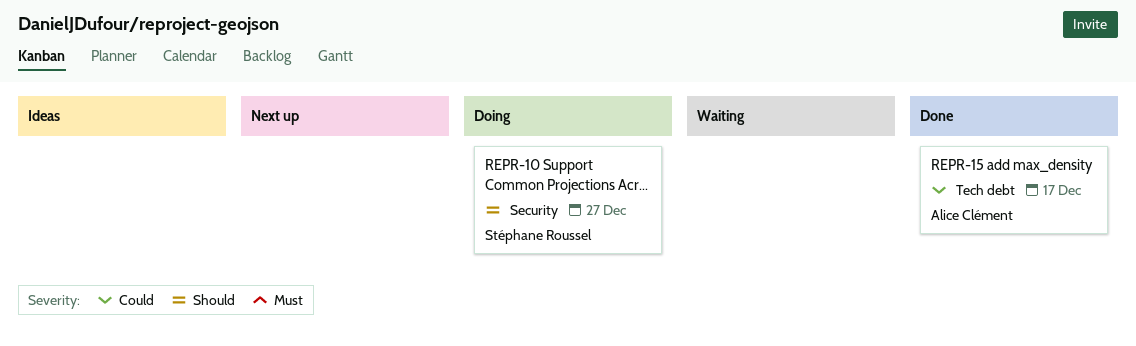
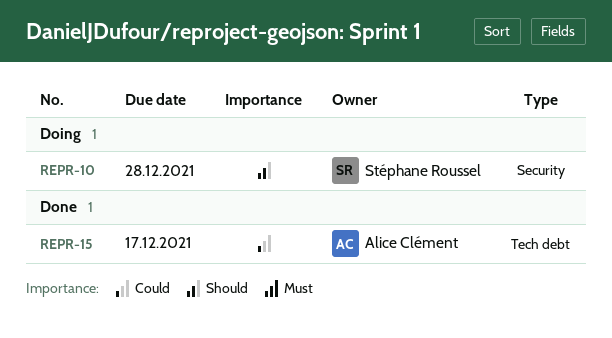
REPR-10, due: Dec 27 -> Dec 28

